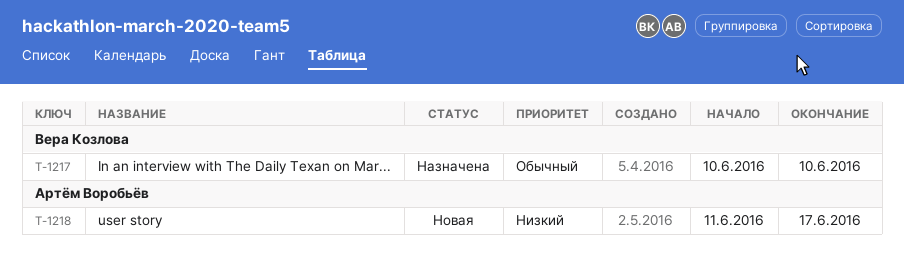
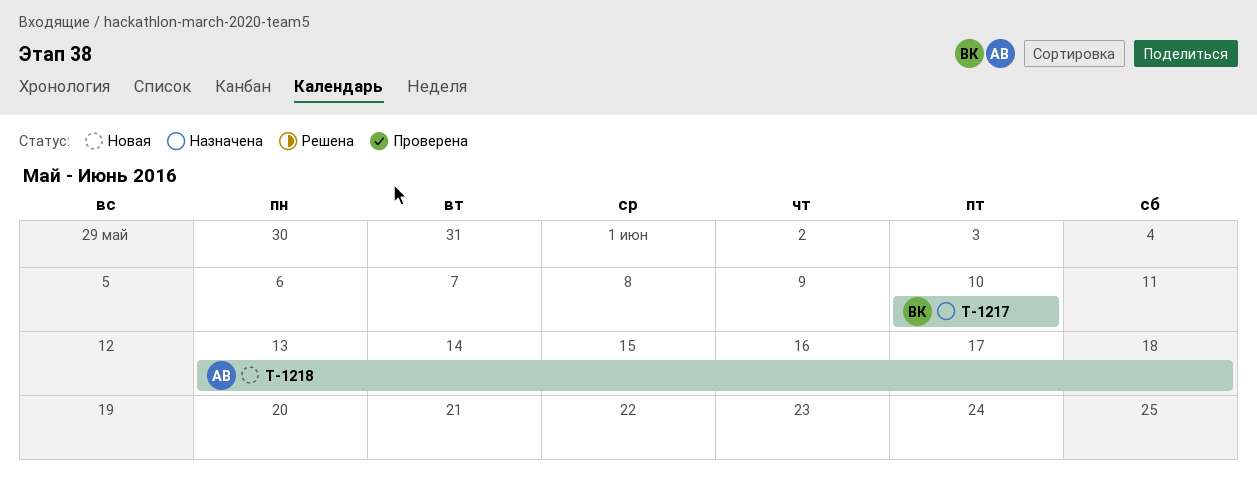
T-1218, start: Jun 11 -> Jun 13
T-1218, due: Jun 17 -> Jun 18

